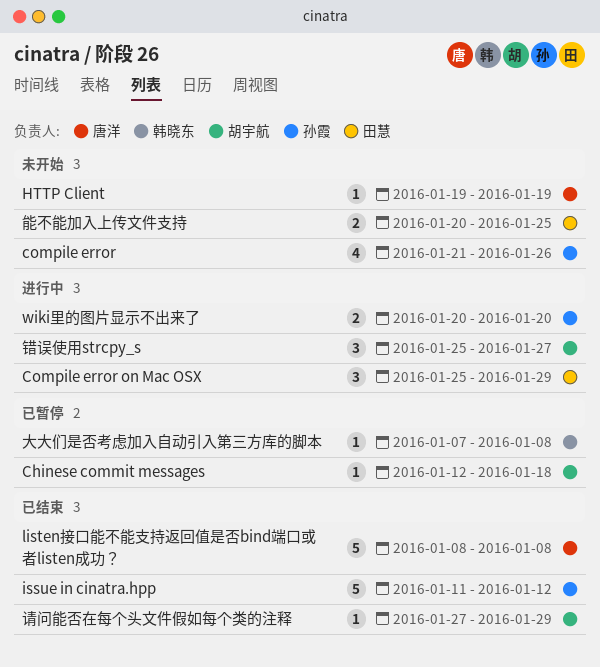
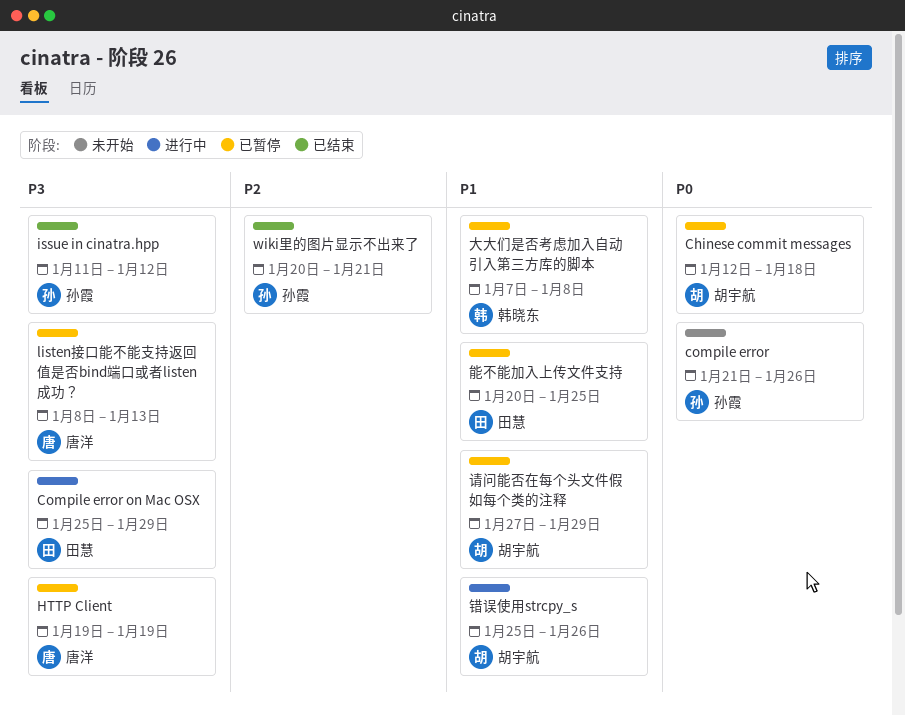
HTTP Client, status: 未开始 -> 已暂停
listen接口能不能支持返回值是否bind端口或者listen成功？, status: 已结束 -> 已暂停
listen接口能不能支持返回值是否bind端口或者listen成功？, due: Jan 8 -> Jan 13
wiki里的图片显示不出来了, status: 进行中 -> 已结束
wiki里的图片显示不出来了, due: Jan 20 -> Jan 21
能不能加入上传文件支持, status: 未开始 -> 已暂停
请问能否在每个头文件假如每个类的注释, status: 已结束 -> 已暂停
错误使用strcpy_s, due: Jan 27 -> Jan 26

